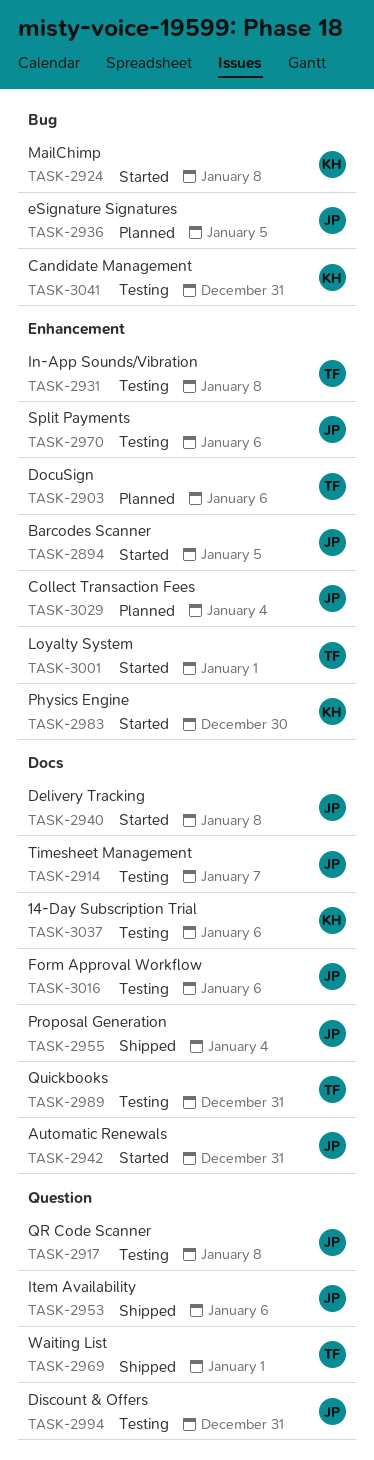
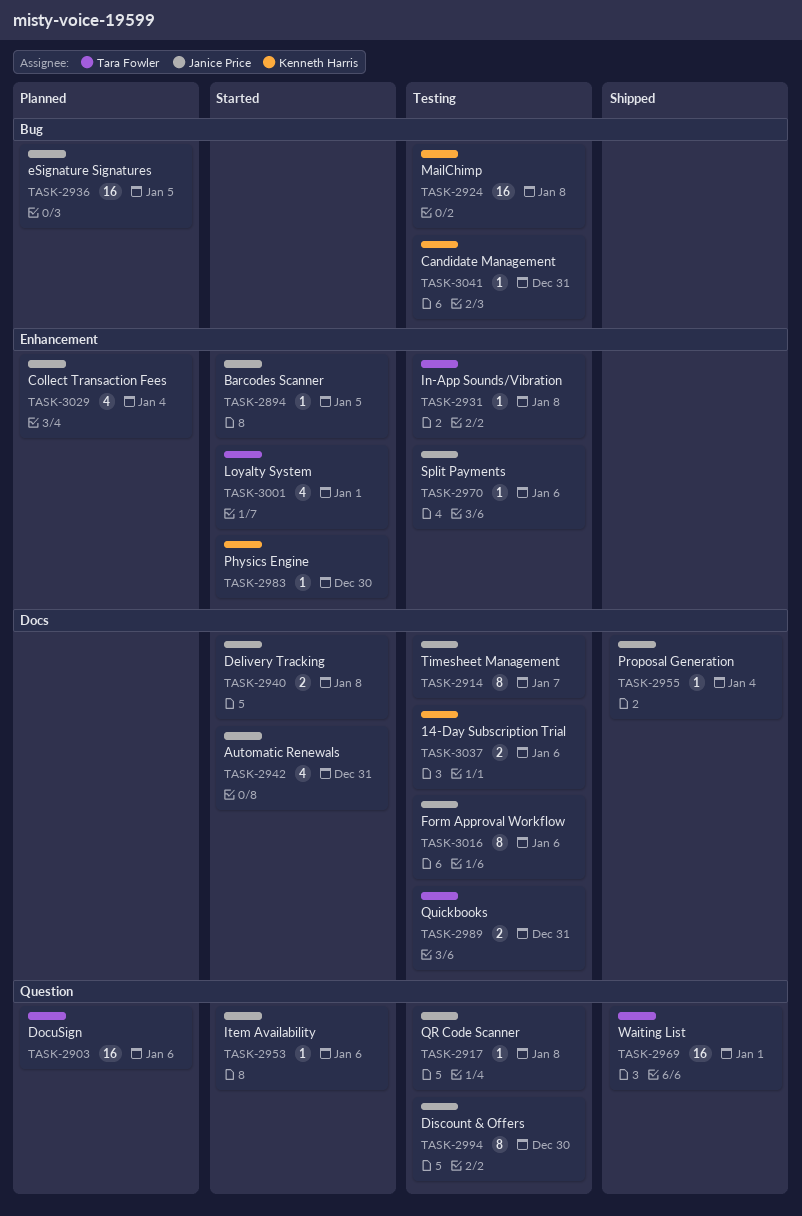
TASK-2903, label: Enhancement -> Question
TASK-2924, status: Started -> Testing
TASK-2953, status: Shipped -> Started
TASK-2994, due: Dec 31 -> Dec 30

